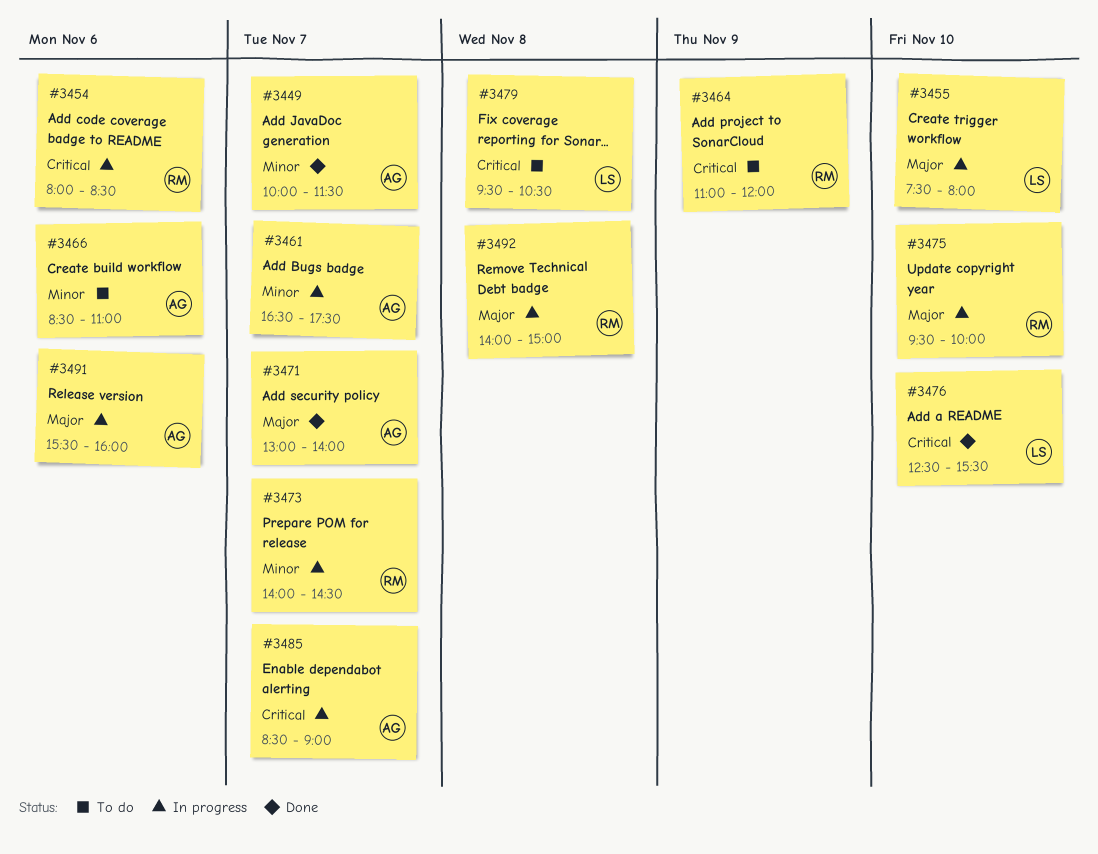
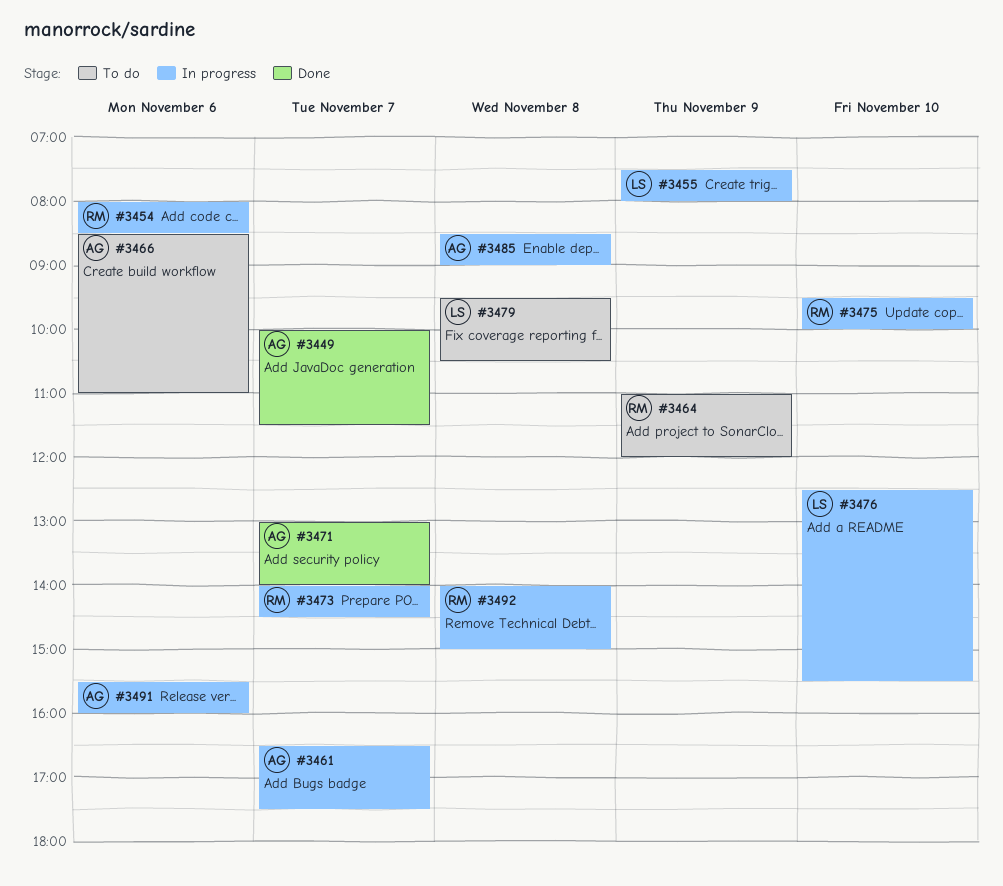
#3455, day: Nov 10 -> Nov 9
#3476, status: Done -> In progress
#3485, day: Nov 7 -> Nov 8

